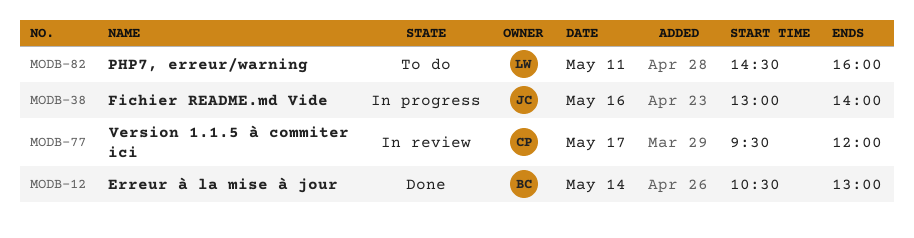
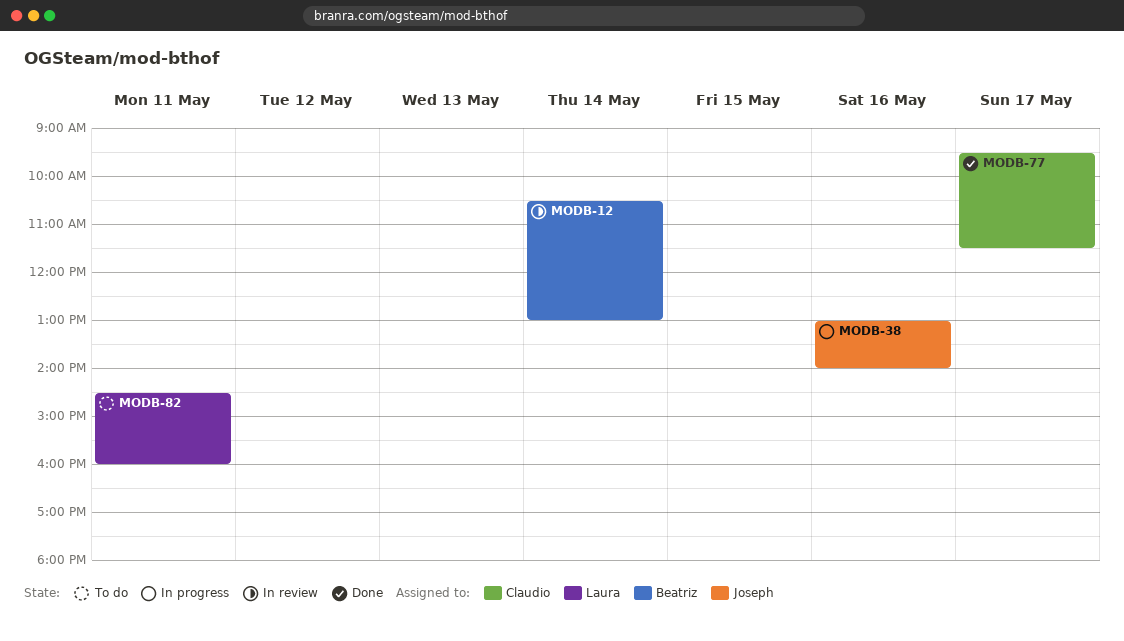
MODB-12, status: Done -> In review
MODB-77, status: In review -> Done
MODB-77, ends: 12:00 -> 11:30

